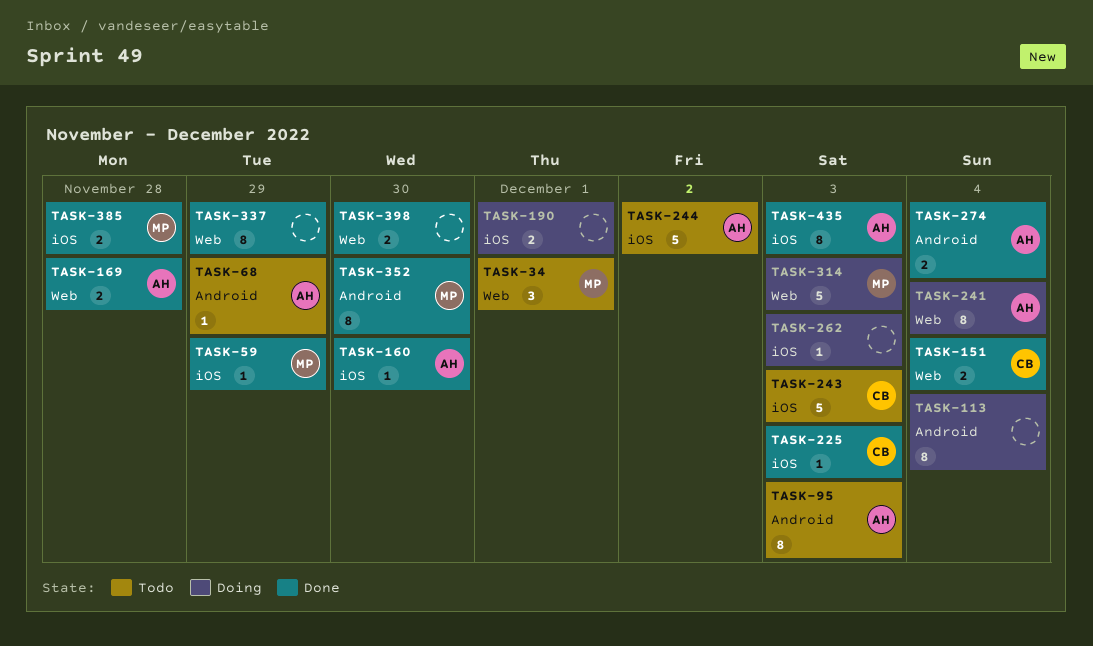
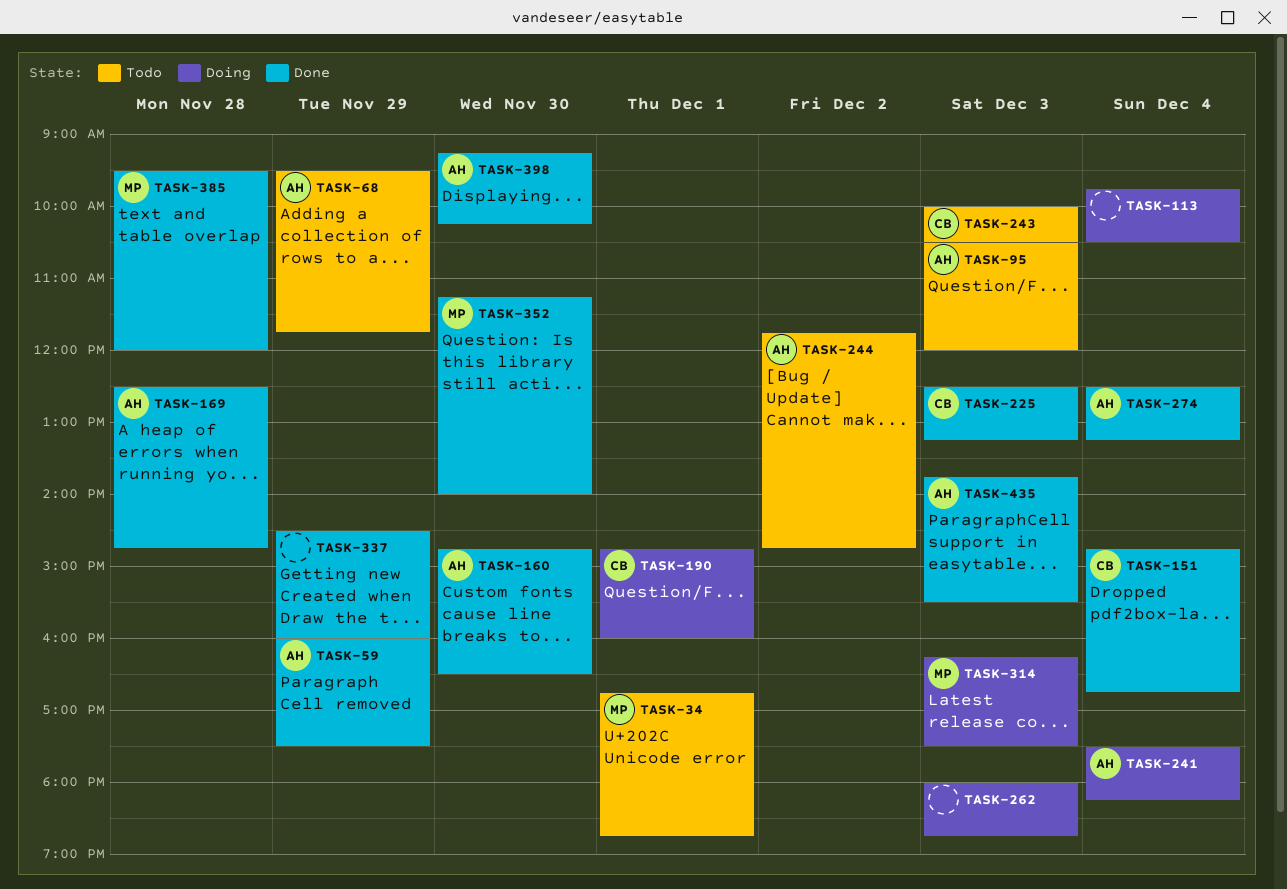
TASK-59, owner: MP -> AH
TASK-190, owner: none -> CB
TASK-398, owner: none -> AH

